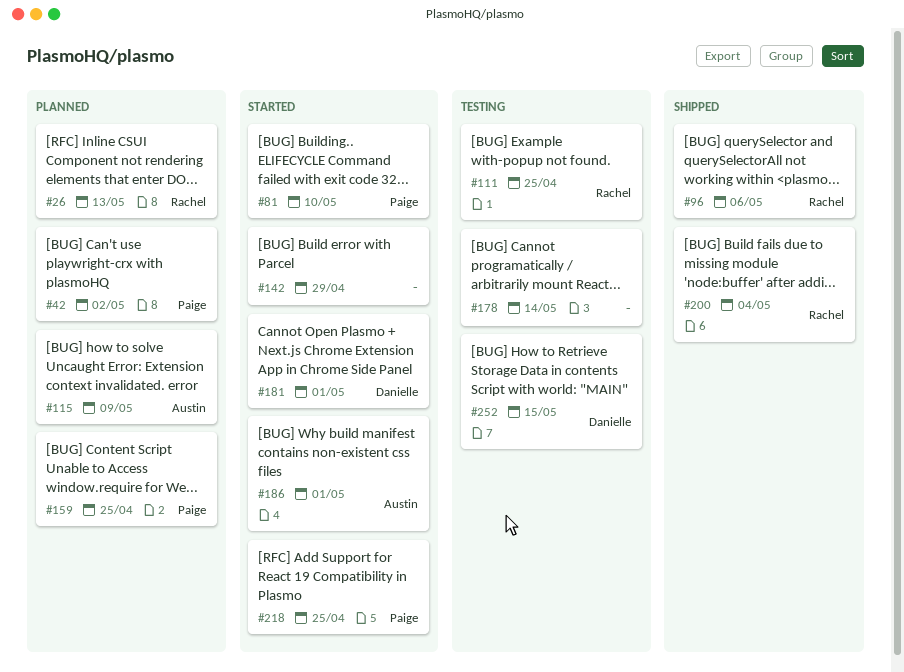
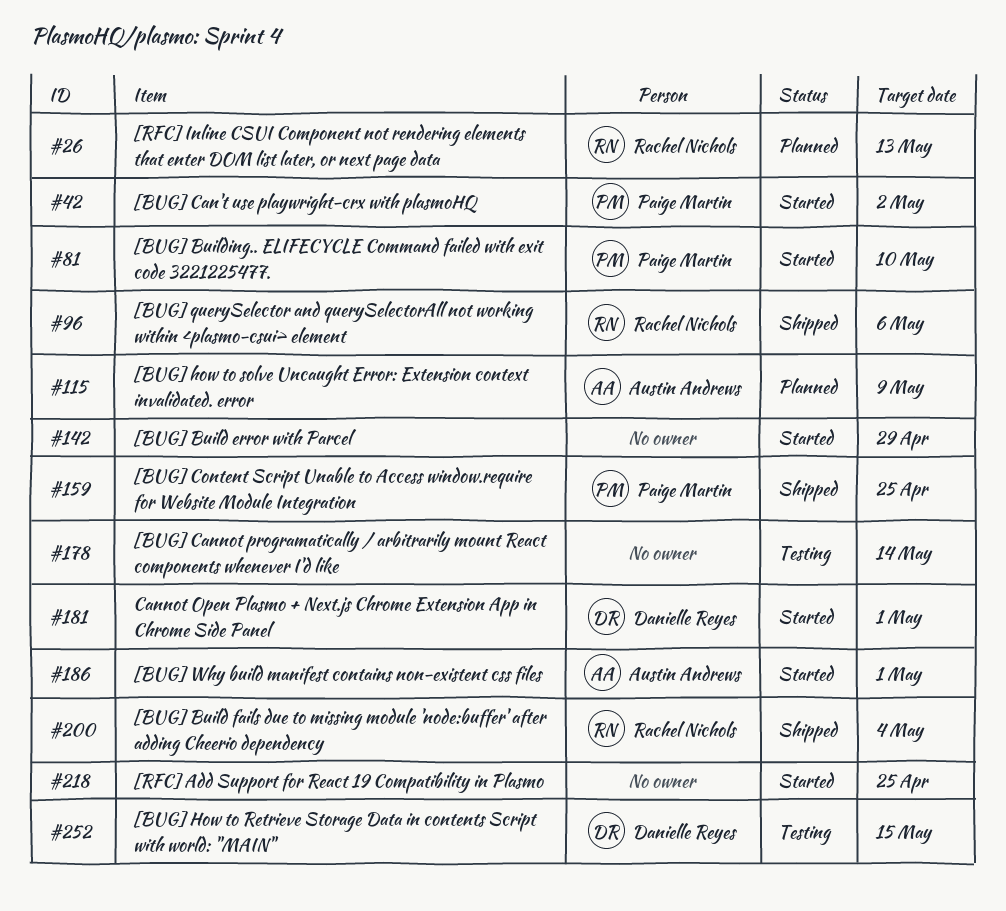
#42, status: Planned -> Started
#111: present -> none
#159, status: Planned -> Shipped
#218, owner: Paige Martin -> none

